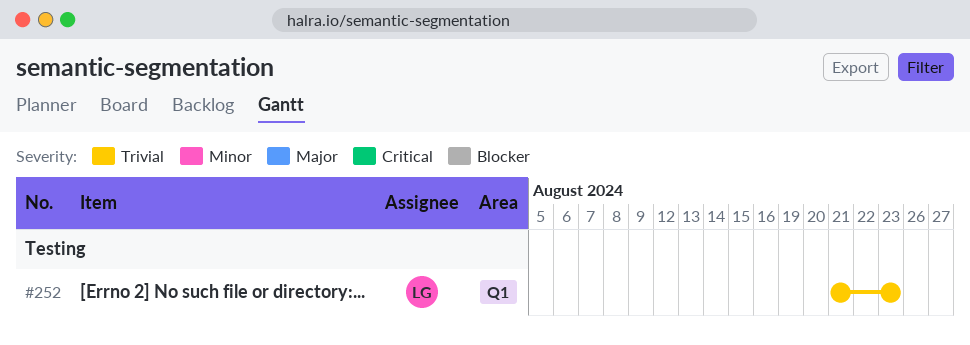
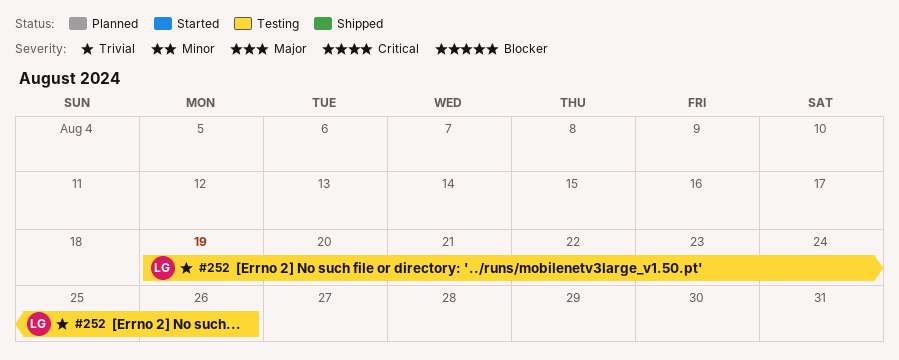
#252, start: Aug 21 -> Aug 19
#252, due: Aug 23 -> Aug 26

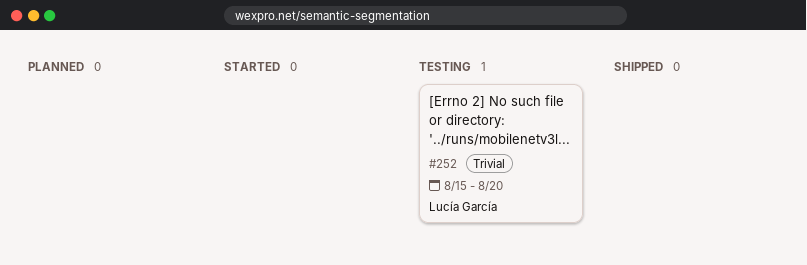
#252, start: Aug 19 -> Aug 15
#252, due: Aug 26 -> Aug 20

